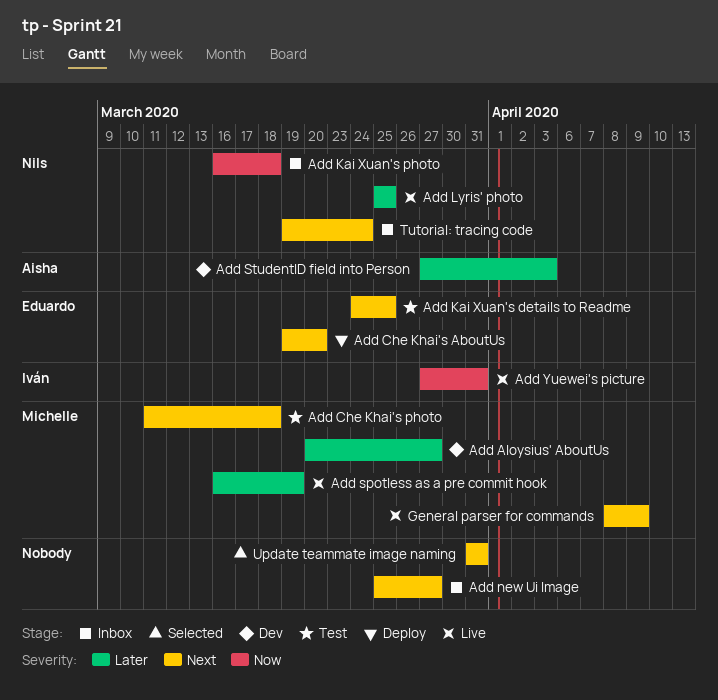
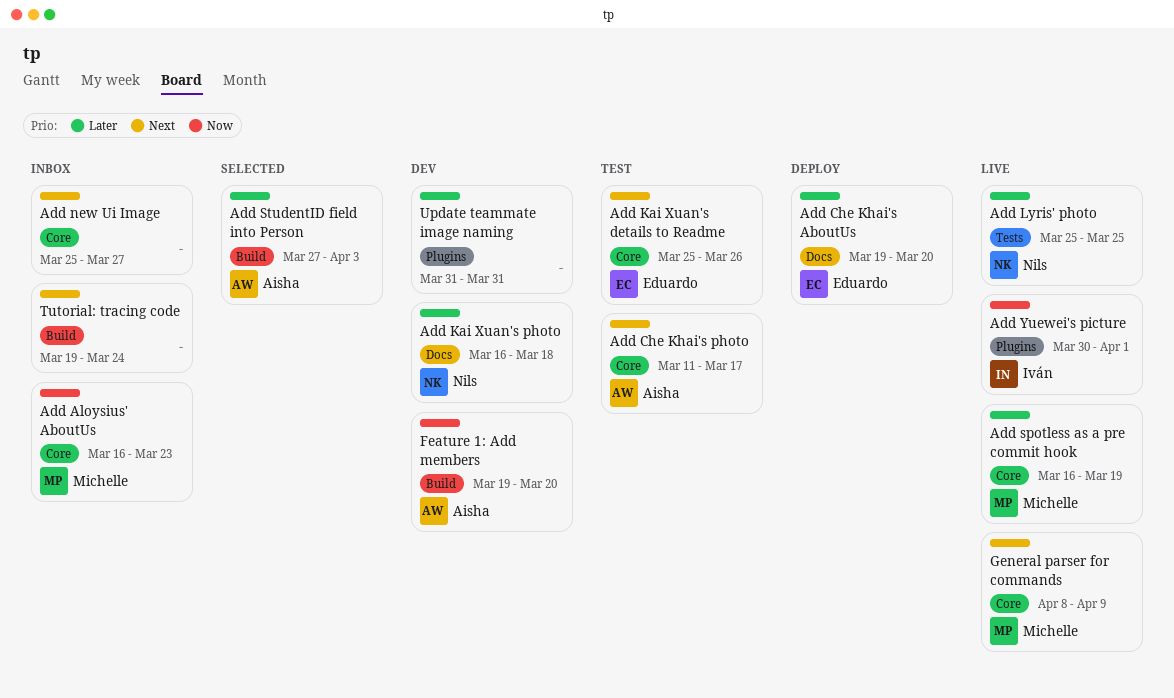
Add Aloysius' AboutUs, status: Dev -> Inbox
Add Aloysius' AboutUs, priority: Later -> Now
Add Aloysius' AboutUs, start: Mar 20 -> Mar 16
Add Aloysius' AboutUs, due: Mar 27 -> Mar 23
Add Che Khai's AboutUs, priority: Next -> Later
Add Che Khai's photo, owner: Michelle -> Aisha
Add Che Khai's photo, due: Mar 18 -> Mar 17
Add Kai Xuan's details to Readme, start: Mar 24 -> Mar 25
Add Kai Xuan's details to Readme, due: Mar 25 -> Mar 26
Add Kai Xuan's photo, status: Inbox -> Dev
Add Kai Xuan's photo, priority: Now -> Later
Add StudentID field into Person, status: Dev -> Selected
Add Yuewei's picture, start: Mar 27 -> Mar 30
Add Yuewei's picture, due: Mar 31 -> Apr 1
Feature 1: Add members: none -> present
Tutorial: tracing code, owner: Nils -> none
Update teammate image naming, status: Selected -> Dev
Update teammate image naming, priority: Next -> Later

